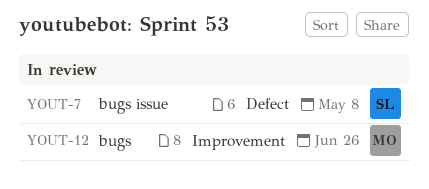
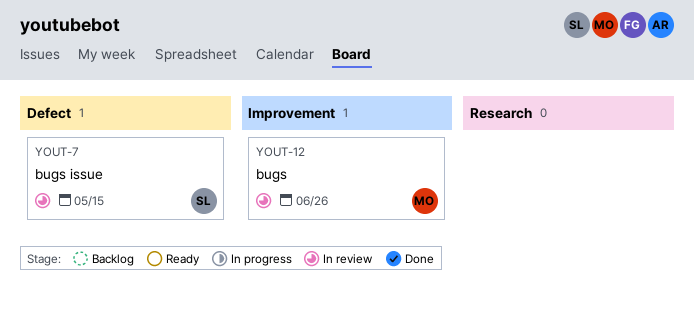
YOUT-7, due: May 8 -> May 15

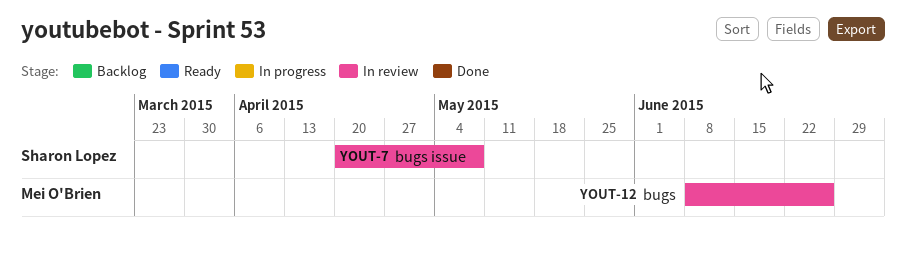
YOUT-7, due: May 15 -> May 8

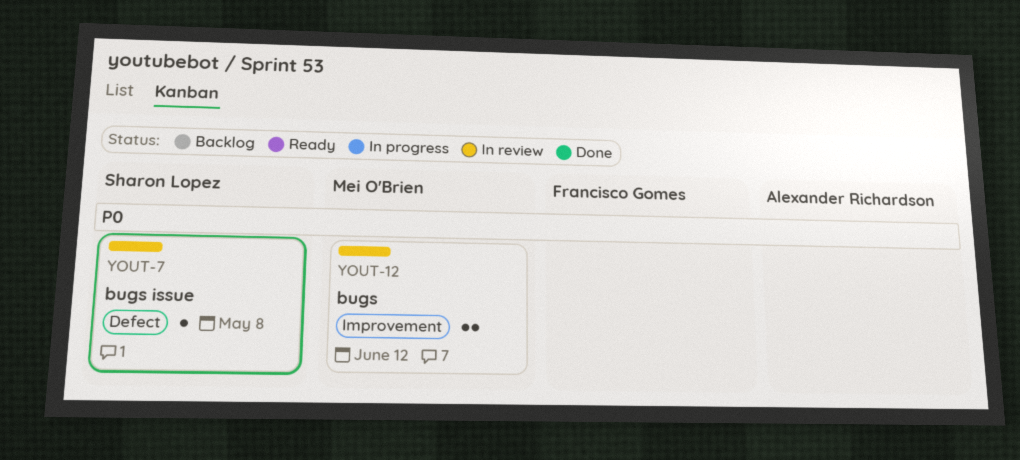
YOUT-12, due: Jun 26 -> Jun 12

